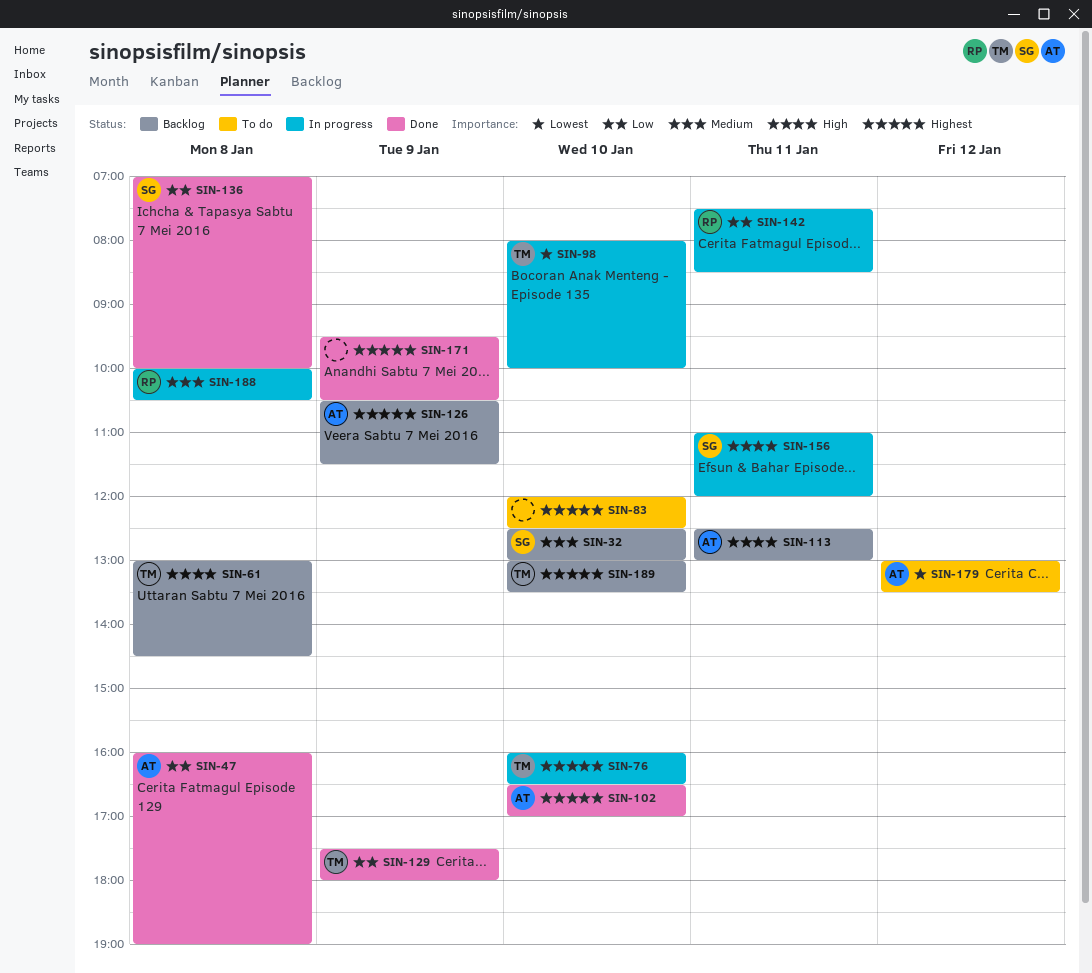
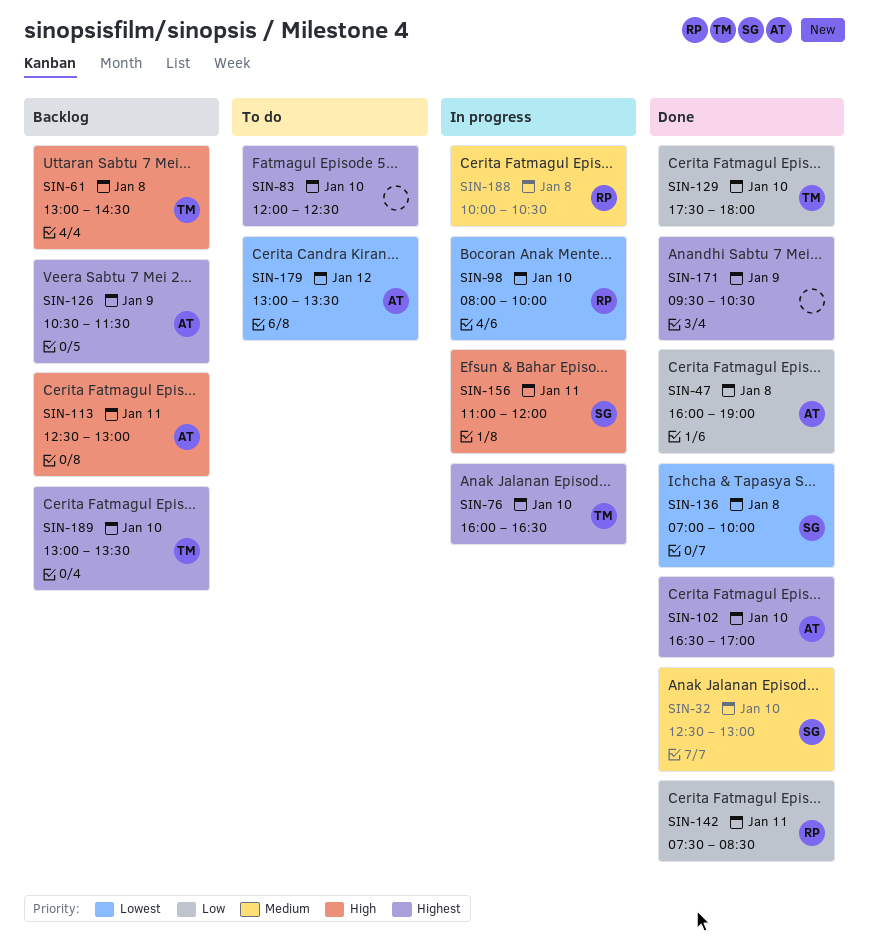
SIN-32, status: Backlog -> Done
SIN-98, owner: TM -> RP
SIN-129, day: Jan 9 -> Jan 10
SIN-136, priority: Low -> Lowest
SIN-142, status: In progress -> Done

